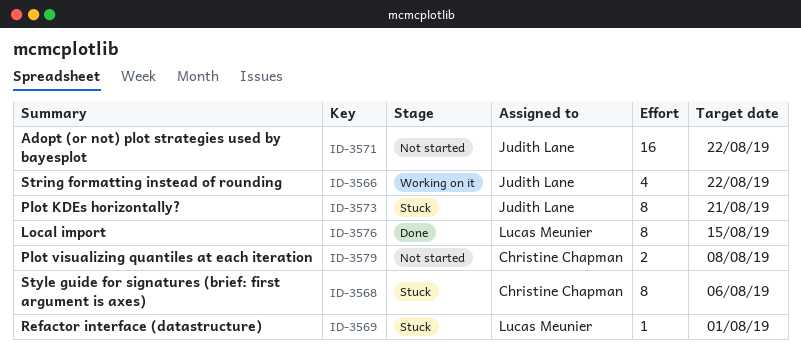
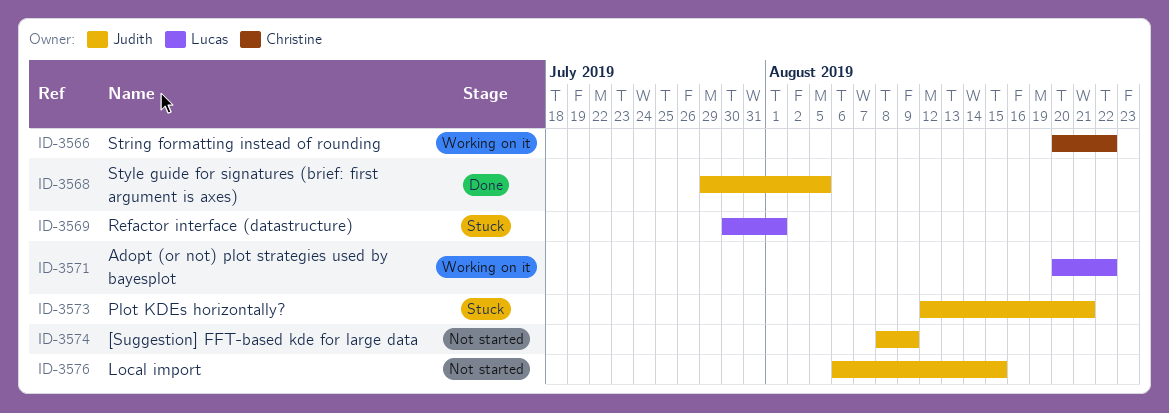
ID-3566, owner: Judith Lane -> Christine Chapman
ID-3568, status: Stuck -> Done
ID-3568, owner: Christine Chapman -> Judith Lane
ID-3568, due: Aug 6 -> Aug 5
ID-3571, status: Not started -> Working on it
ID-3571, owner: Judith Lane -> Lucas Meunier
ID-3574: none -> present
ID-3576, status: Done -> Not started
ID-3576, owner: Lucas Meunier -> Judith Lane
ID-3579: present -> none

